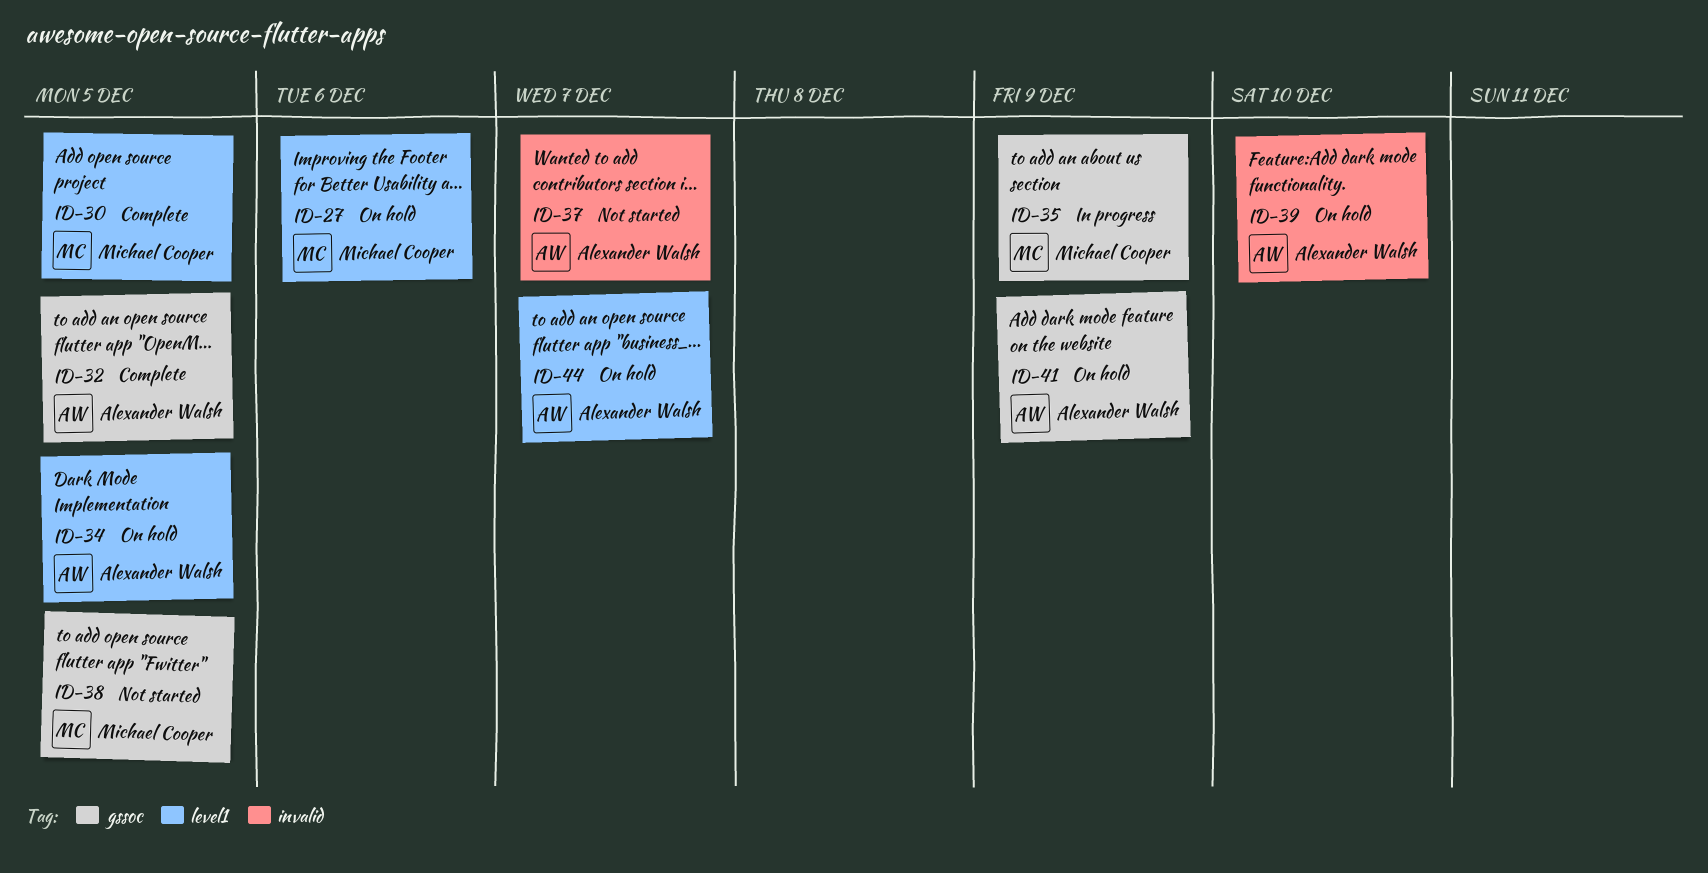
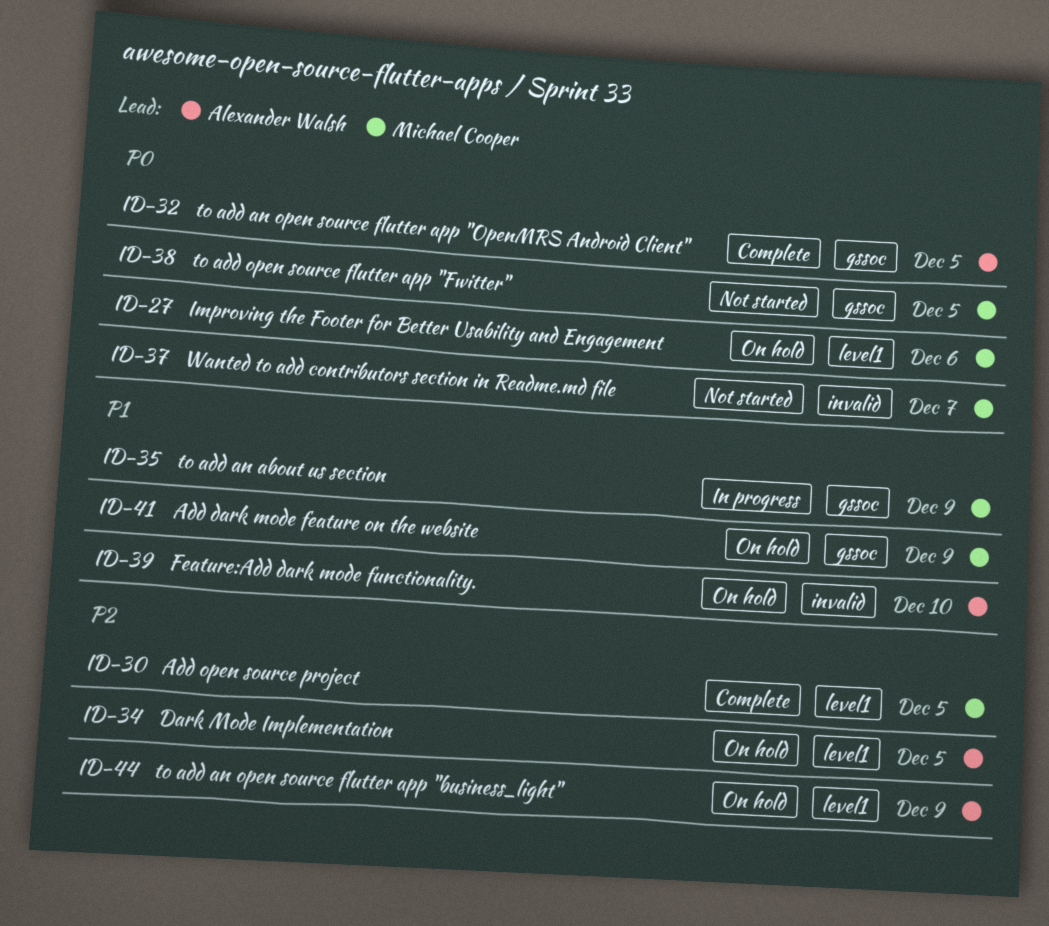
ID-37, owner: Alexander Walsh -> Michael Cooper
ID-41, owner: Alexander Walsh -> Michael Cooper
ID-44, due: Dec 7 -> Dec 9

